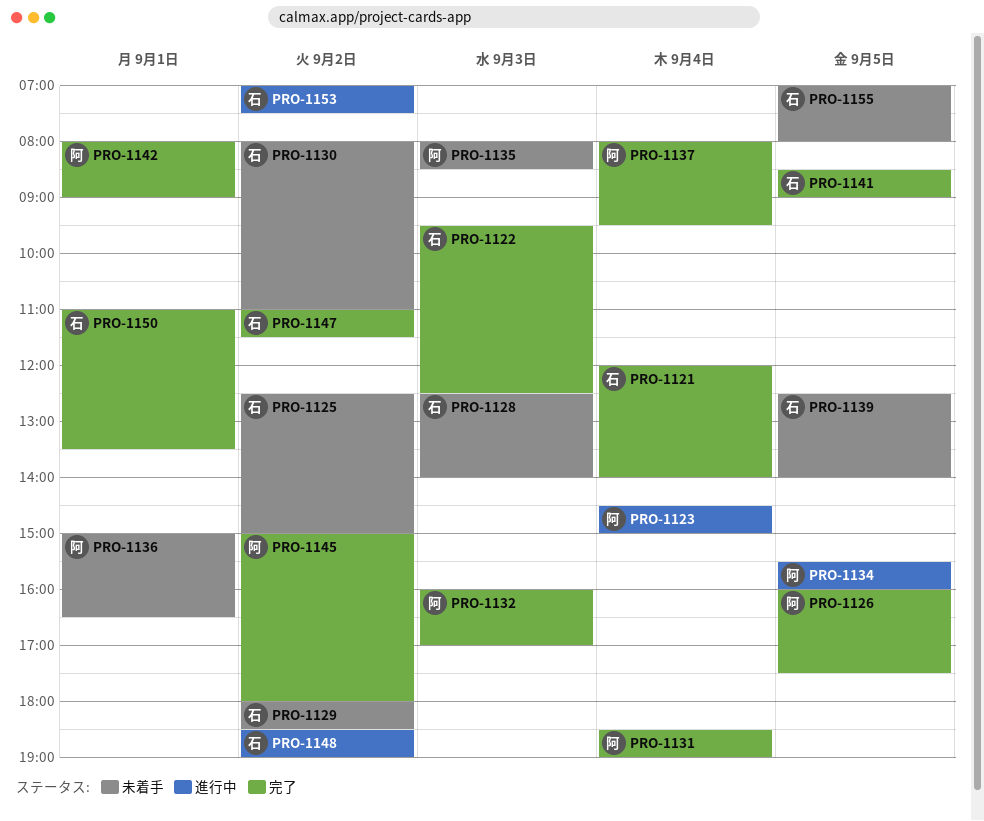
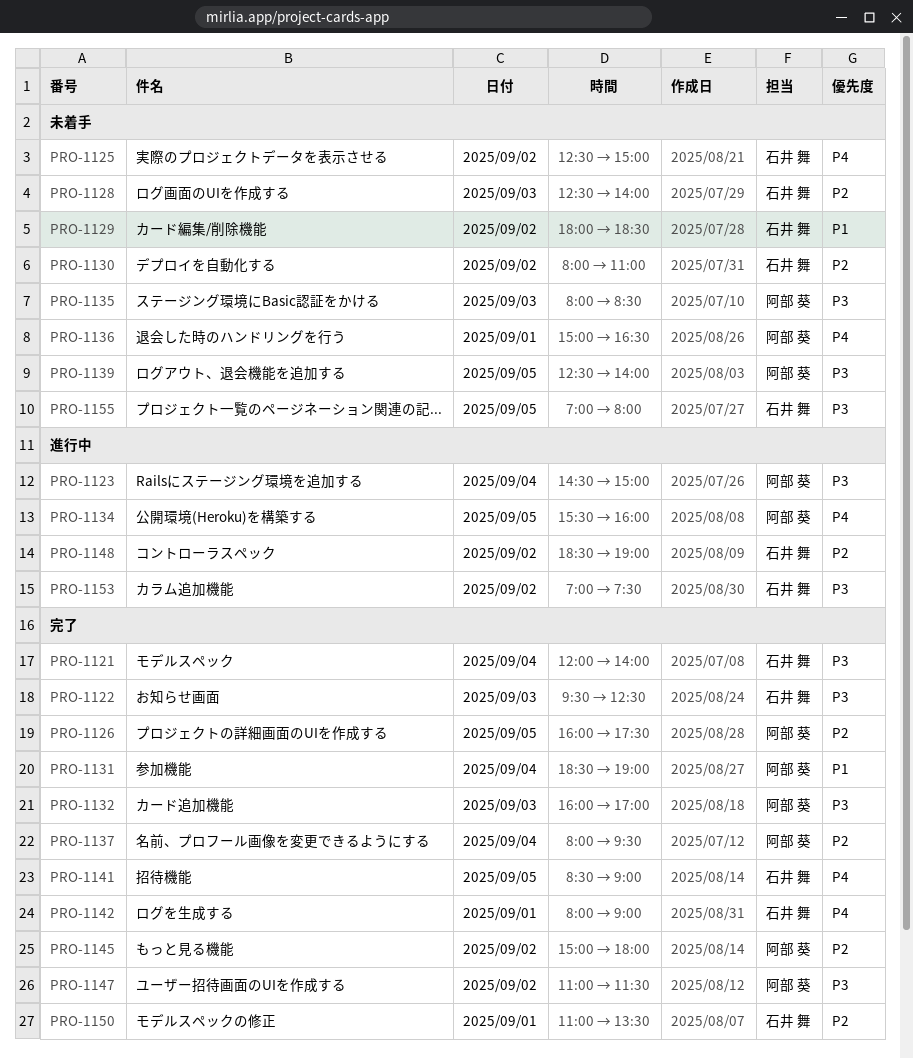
PRO-1139, owner: 石井 舞 -> 阿部 葵
PRO-1142, owner: 阿部 葵 -> 石井 舞
PRO-1147, owner: 石井 舞 -> 阿部 葵

